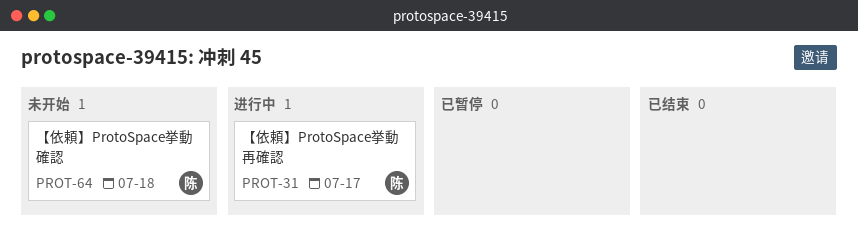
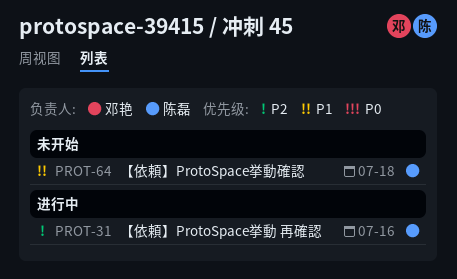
PROT-31, due: Jul 17 -> Jul 16

